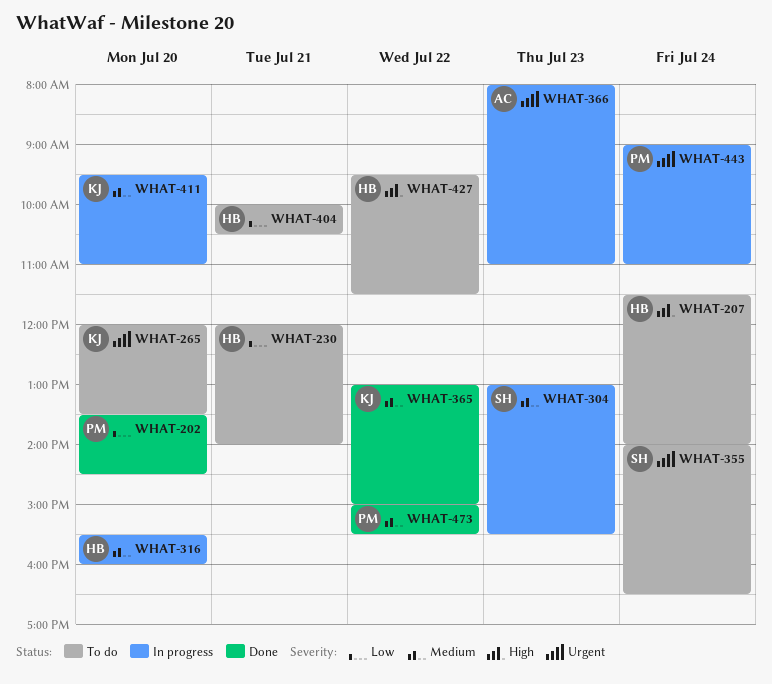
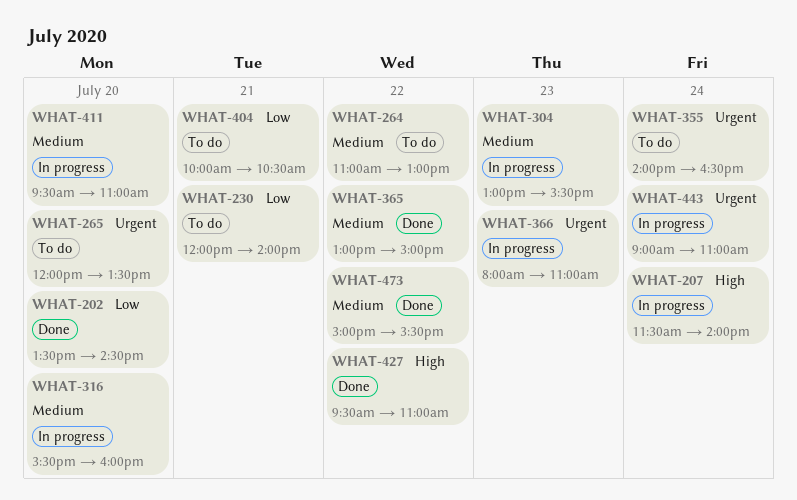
WHAT-207, status: To do -> In progress
WHAT-264: none -> present
WHAT-427, status: To do -> Done
WHAT-427, ends: 11:30 -> 11:00

